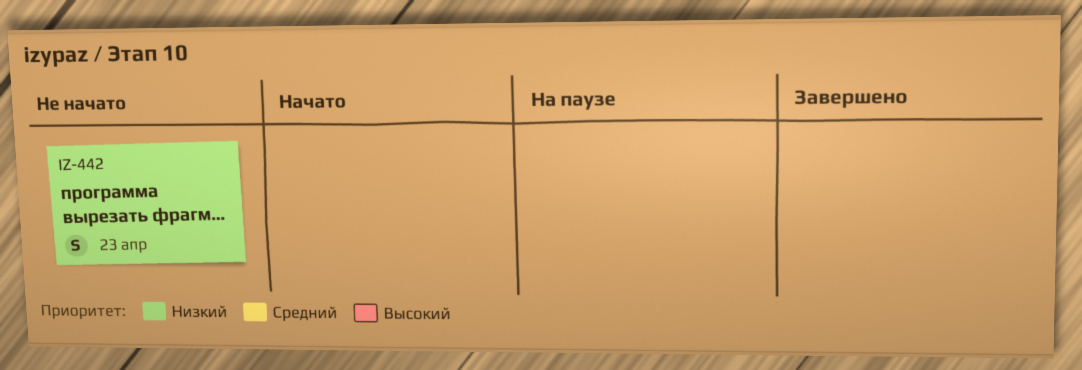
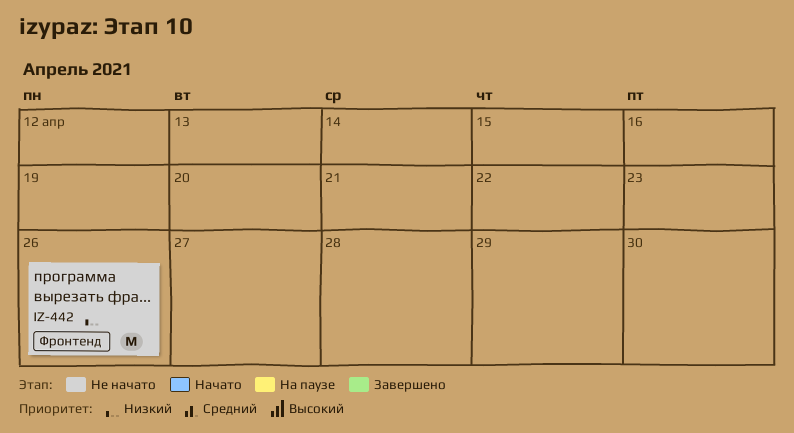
IZ-442, estimate: S -> M
IZ-442, due: Apr 23 -> Apr 26

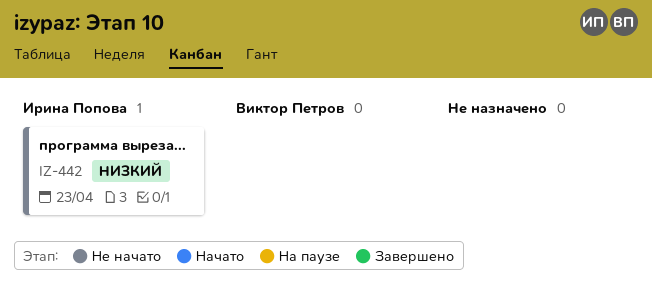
IZ-442, due: Apr 26 -> Apr 23

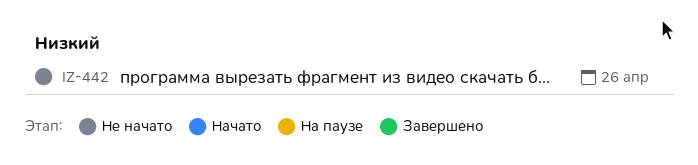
IZ-442, due: Apr 23 -> Apr 26

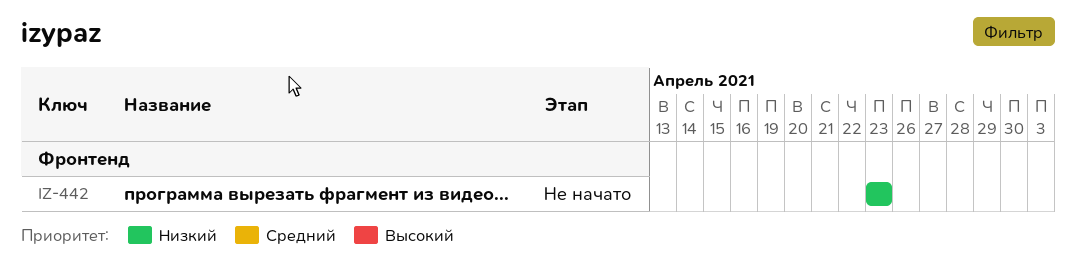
IZ-442, due: Apr 26 -> Apr 23

